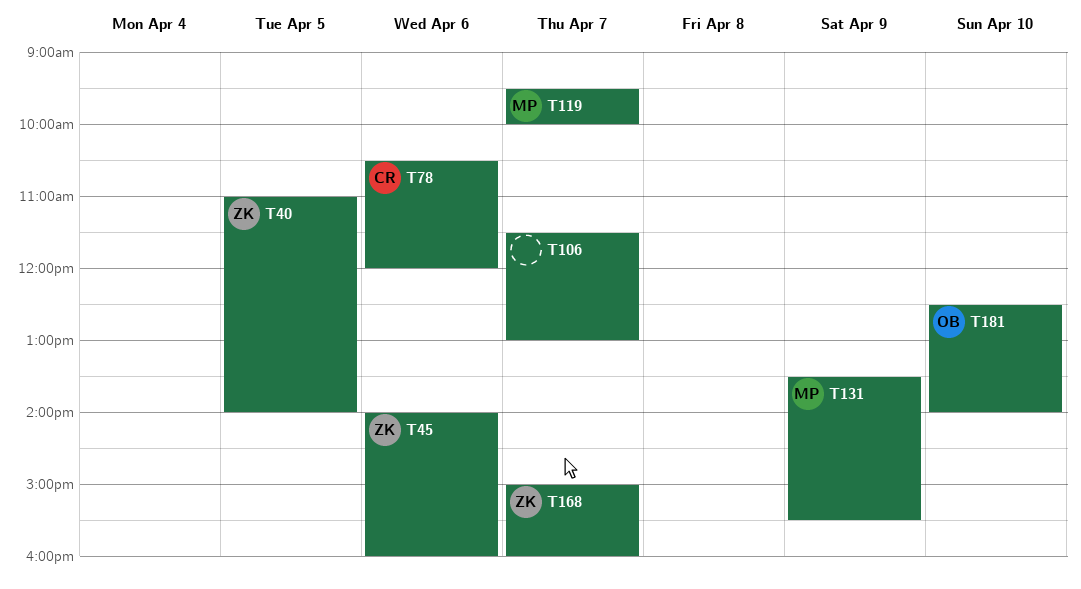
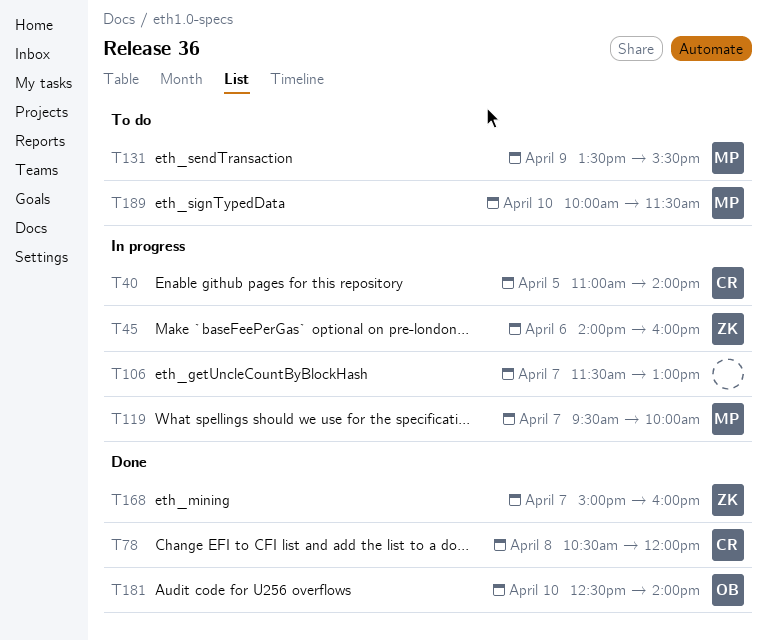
T40, owner: ZK -> CR
T78, day: Apr 6 -> Apr 8
T189: none -> present

